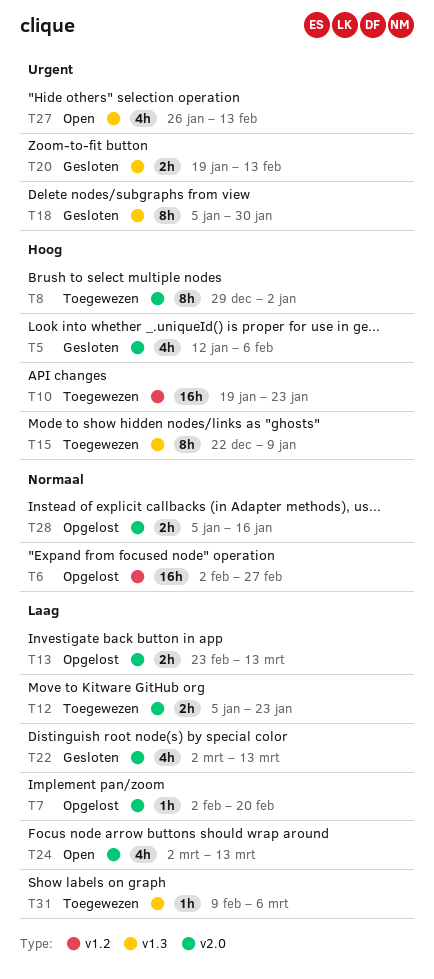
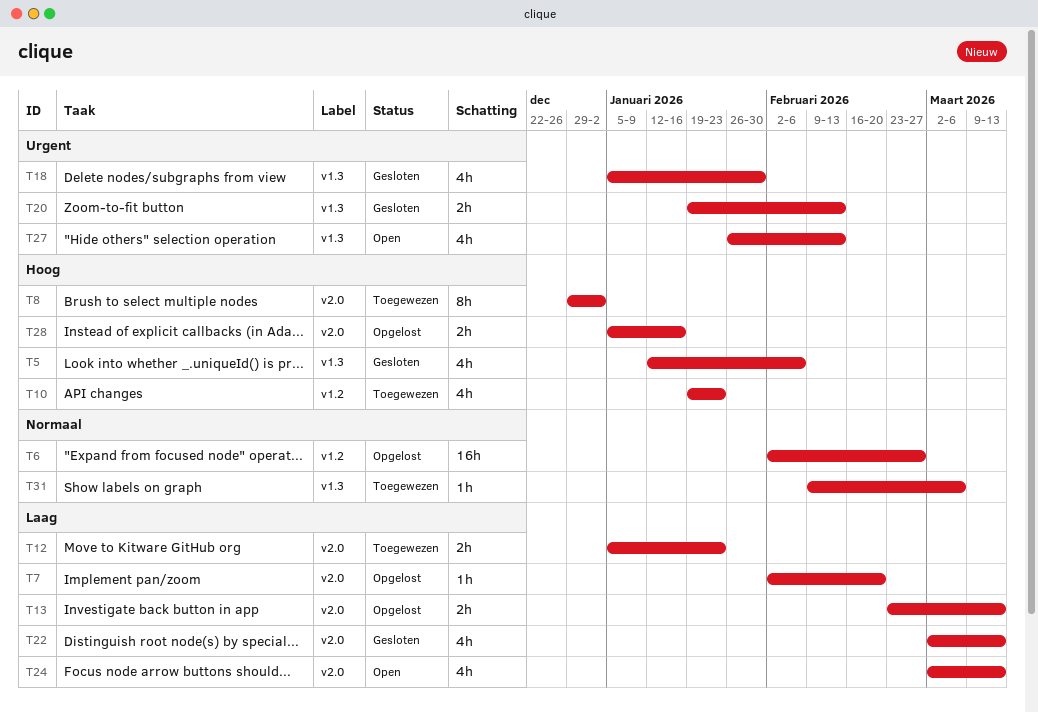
T5, label: v2.0 -> v1.3
T10, estimate: 16h -> 4h
T15: present -> none
T18, estimate: 8h -> 4h
T28, priority: Normaal -> Hoog
T31, priority: Laag -> Normaal

